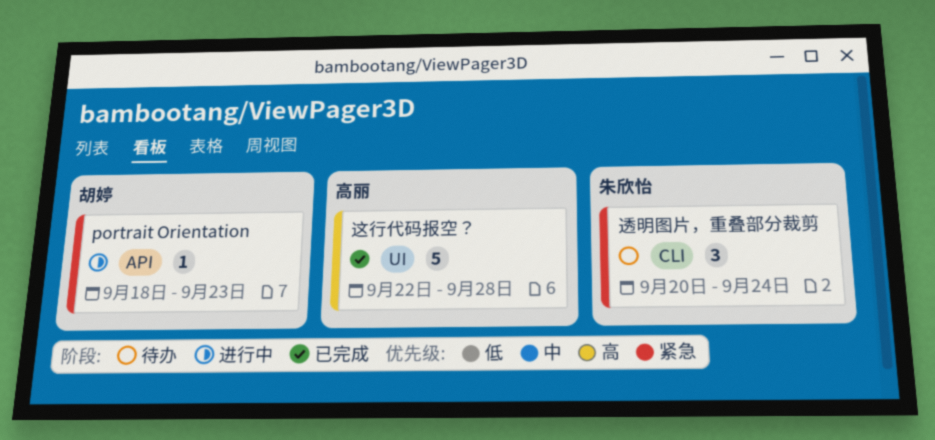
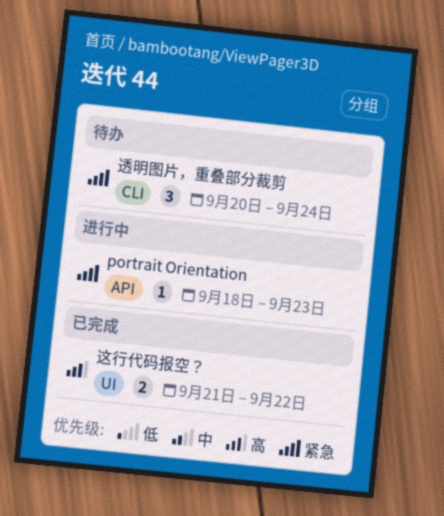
这行代码报空？, estimate: 5 -> 2
这行代码报空？, start: Sep 22 -> Sep 21
这行代码报空？, due: Sep 28 -> Sep 22

